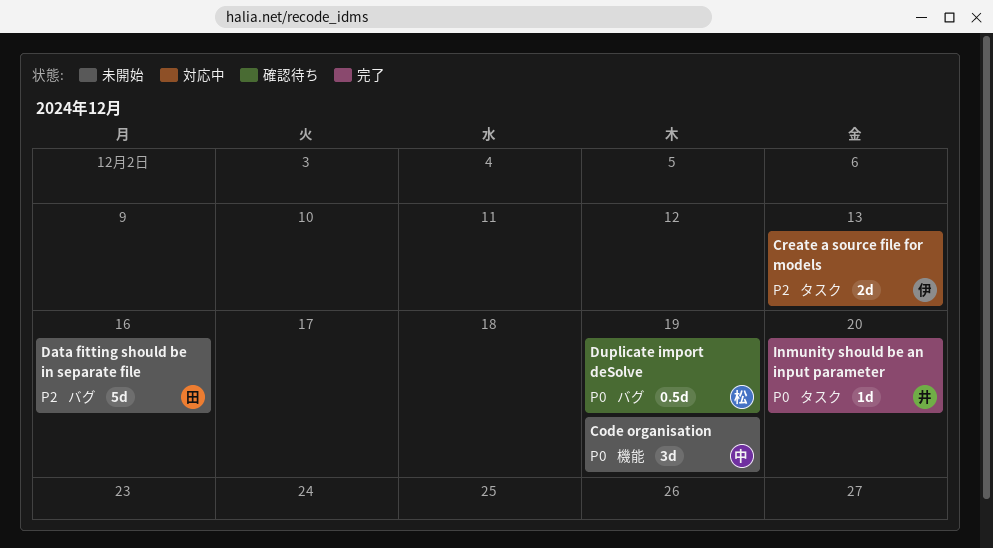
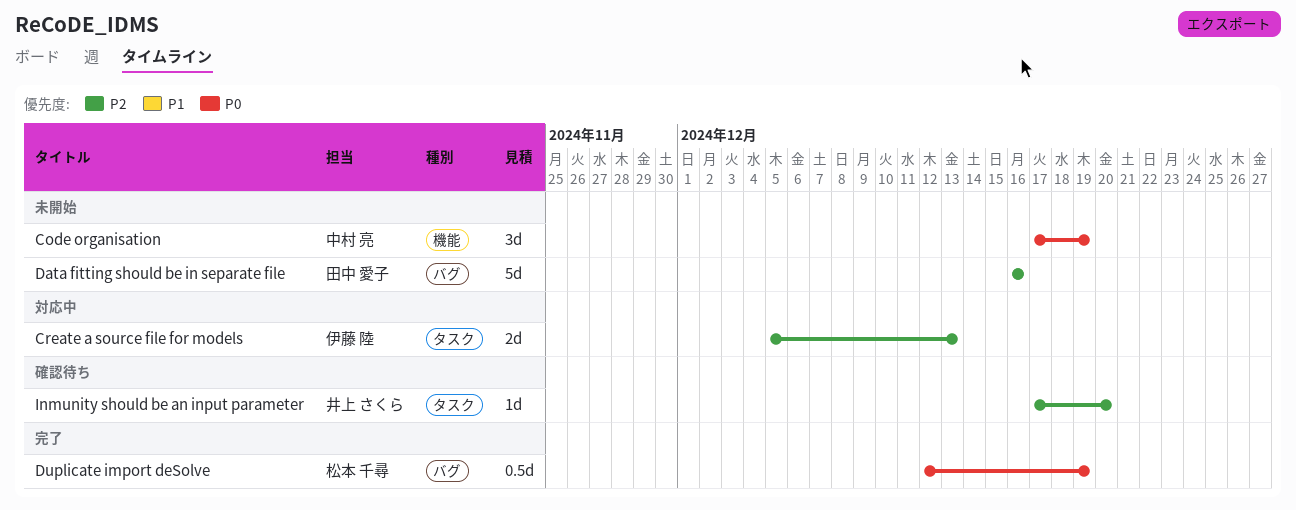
Duplicate import deSolve, status: 確認待ち -> 完了
Inmunity should be an input parameter, status: 完了 -> 確認待ち
Inmunity should be an input parameter, priority: P0 -> P2

